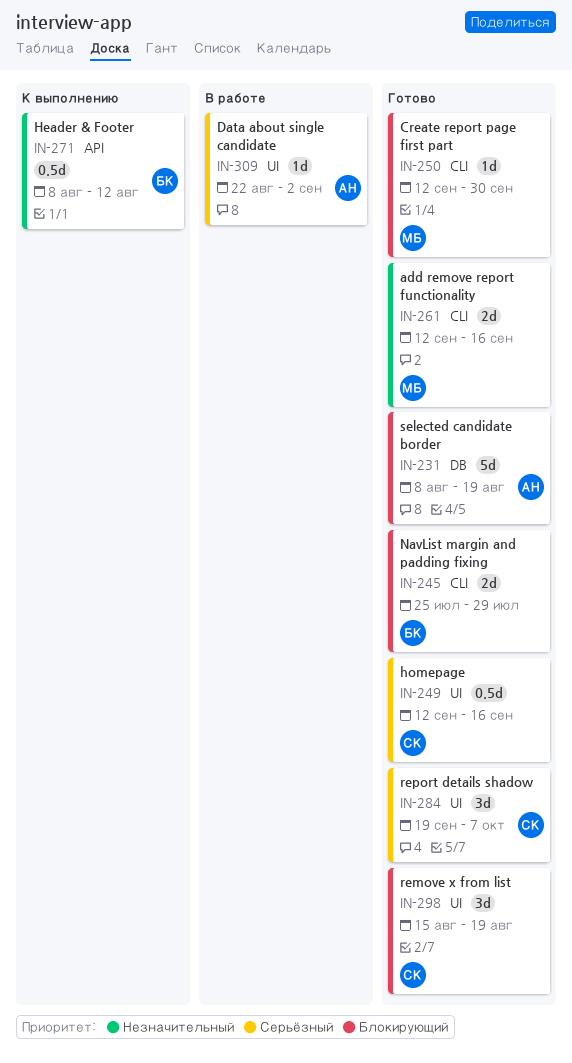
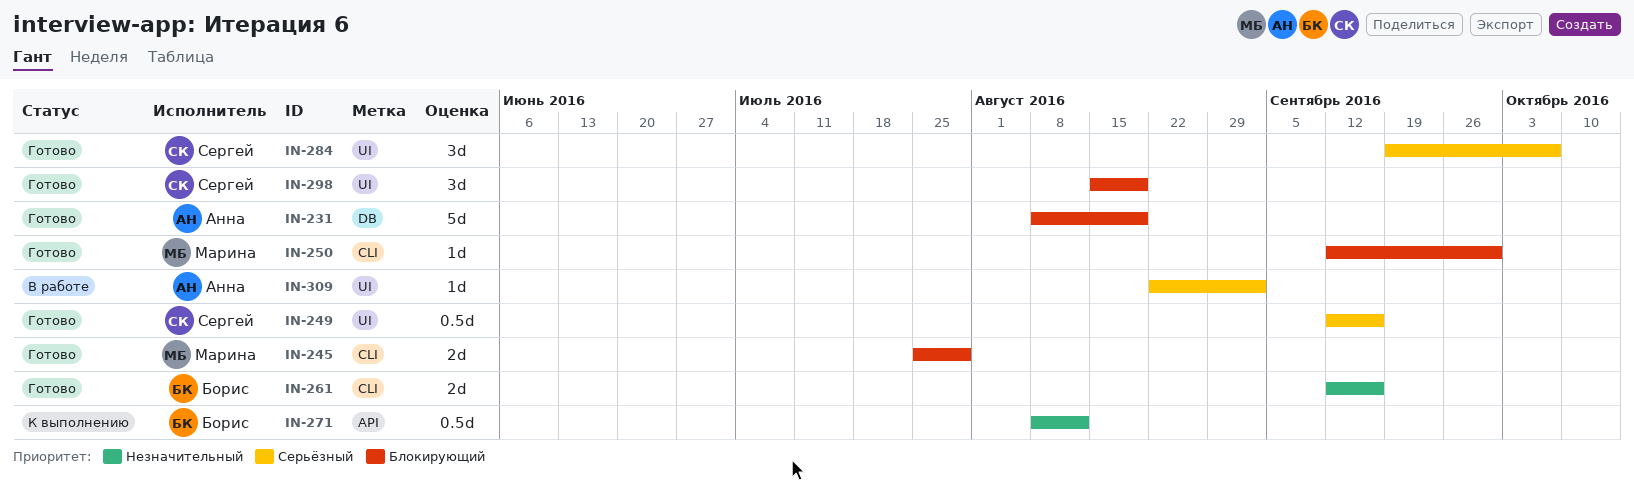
IN-245, owner: Борис -> Марина
IN-261, owner: Марина -> Борис

